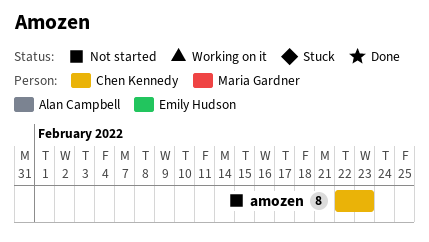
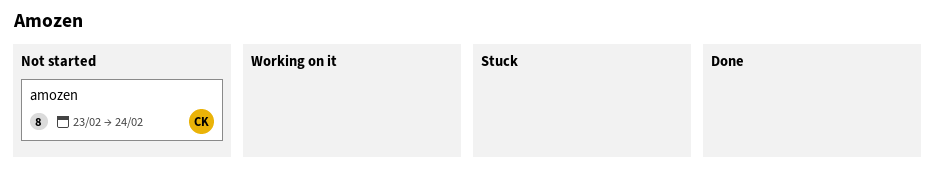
amozen, start: Feb 22 -> Feb 23
amozen, due: Feb 23 -> Feb 24

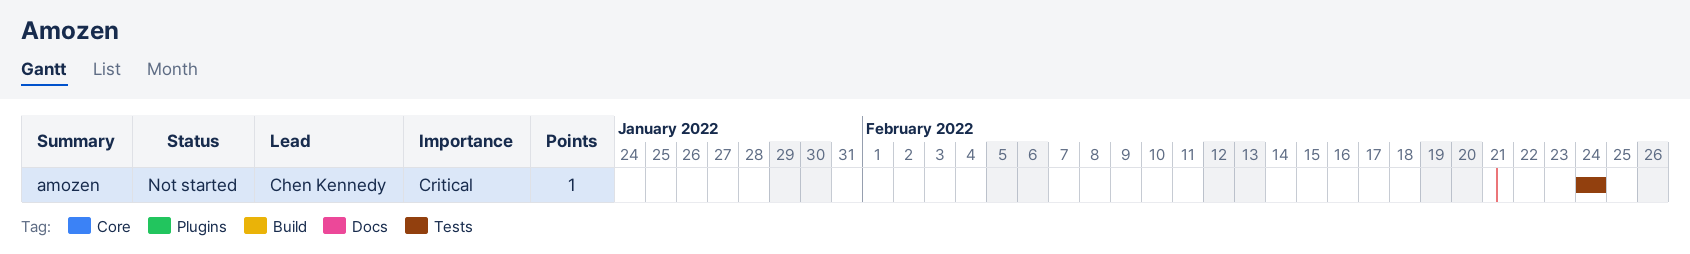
amozen, estimate: 8 -> 1
amozen, start: Feb 23 -> Feb 24

